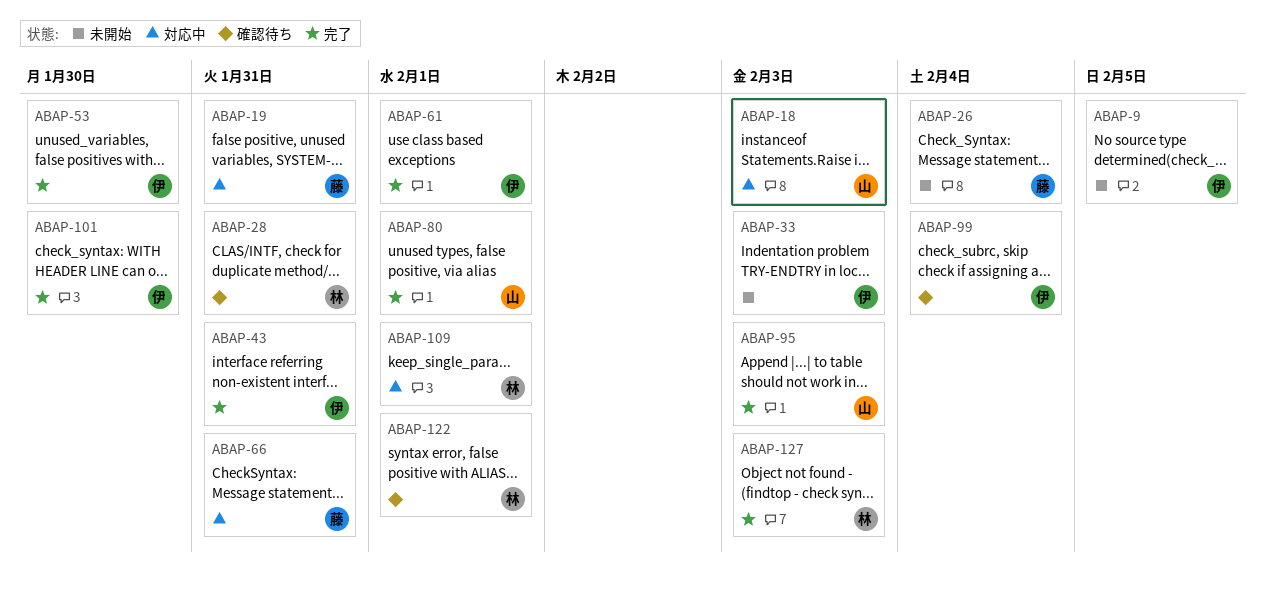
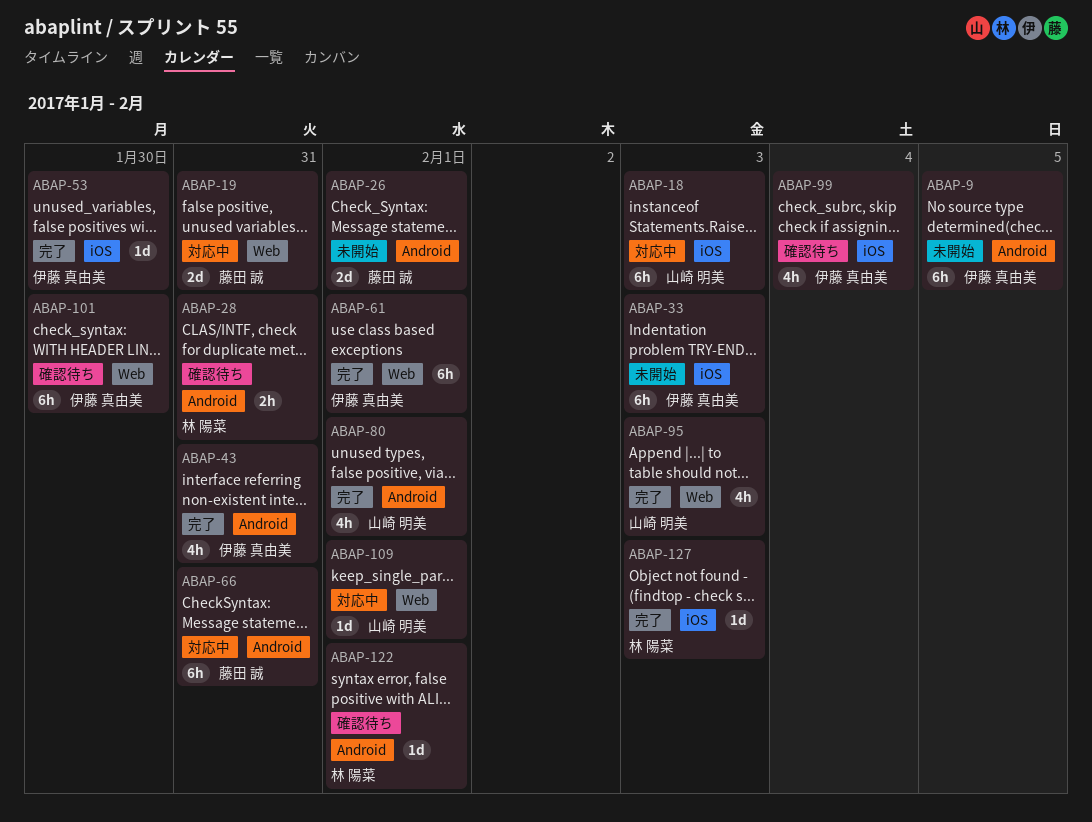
ABAP-26, due: Feb 4 -> Feb 1
ABAP-101, status: 完了 -> 確認待ち
ABAP-109, owner: 林 陽菜 -> 山崎 明美

